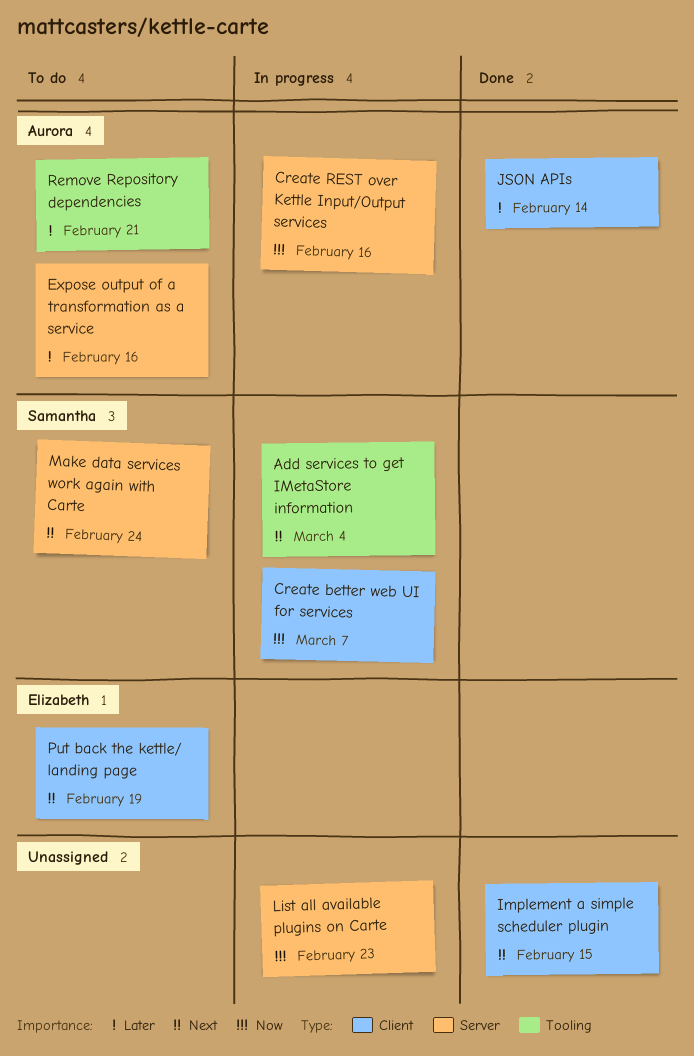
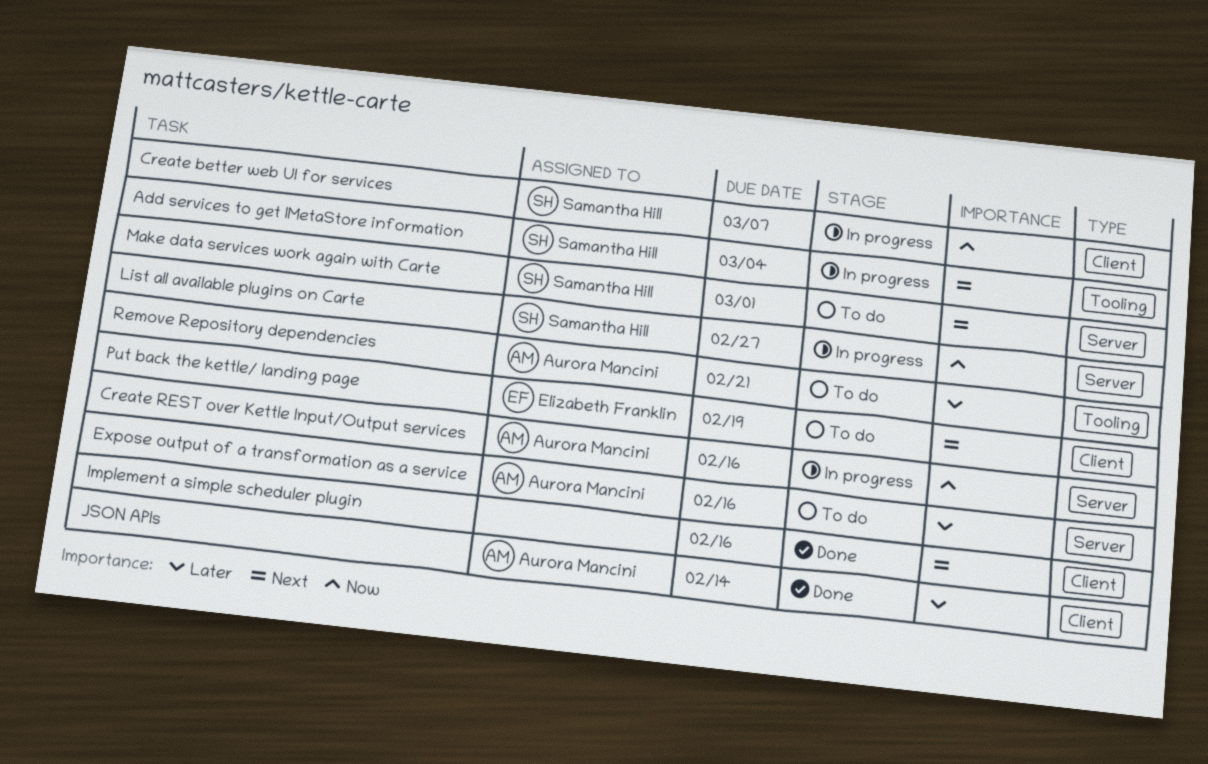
Implement a simple scheduler plugin, due: Feb 15 -> Feb 16
List all available plugins on Carte, owner: none -> Samantha Hill
List all available plugins on Carte, due: Feb 23 -> Feb 27
Make data services work again with Carte, due: Feb 24 -> Mar 1

